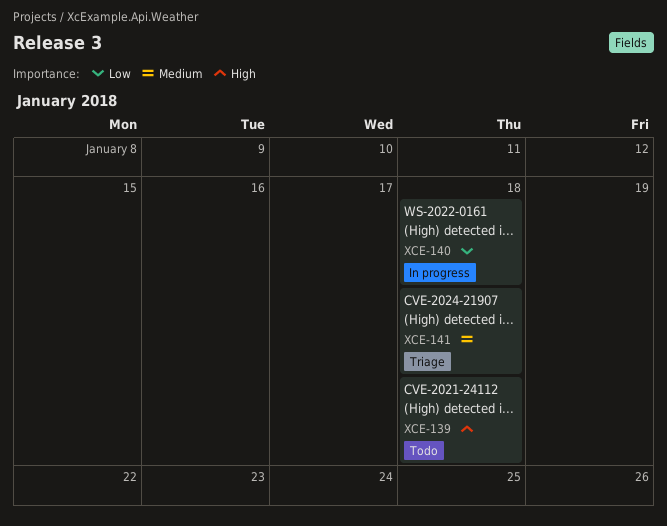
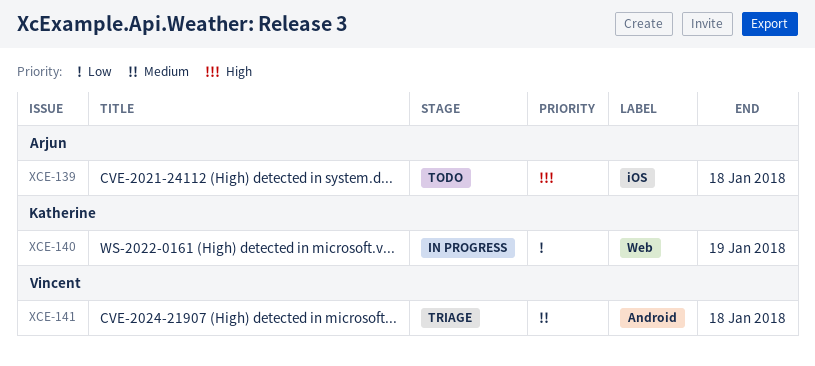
XCE-140, due: Jan 18 -> Jan 19

